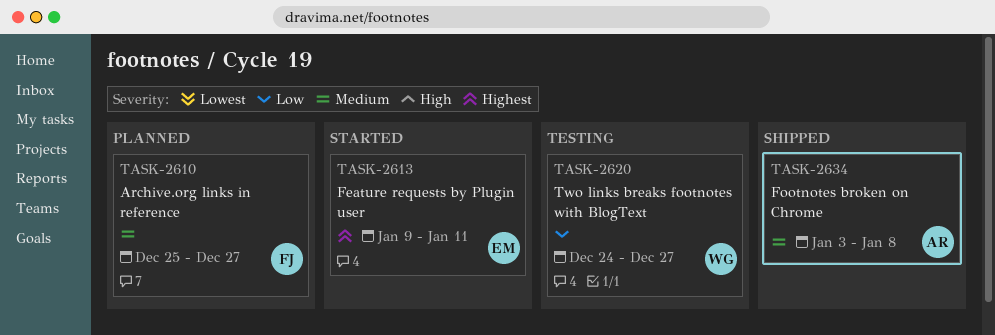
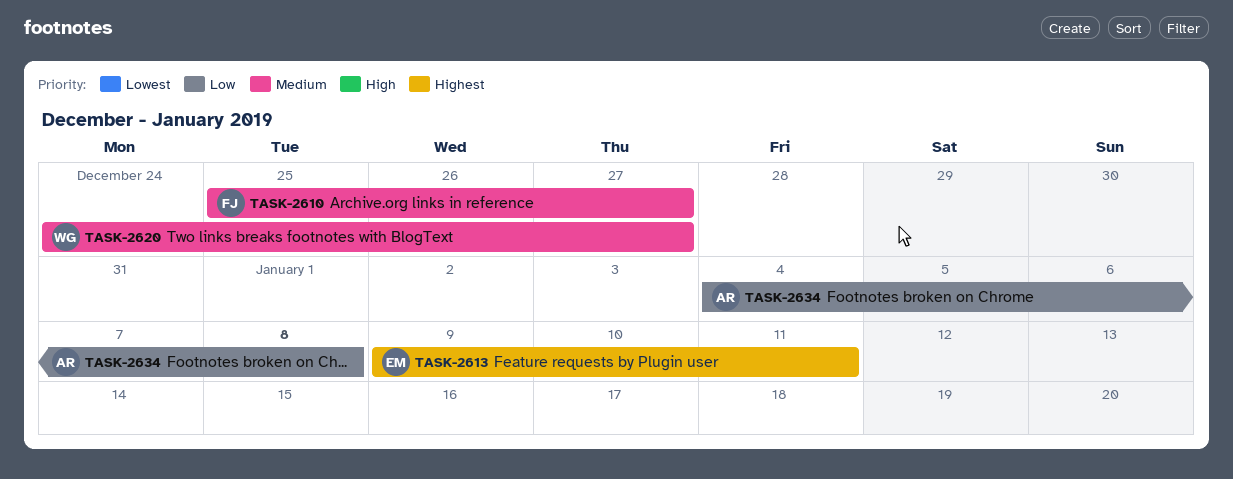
TASK-2620, priority: Low -> Medium
TASK-2634, priority: Medium -> Low
TASK-2634, start: Jan 3 -> Jan 4

